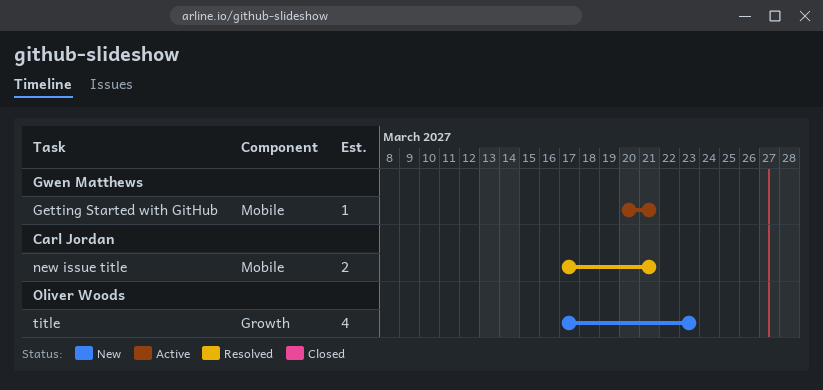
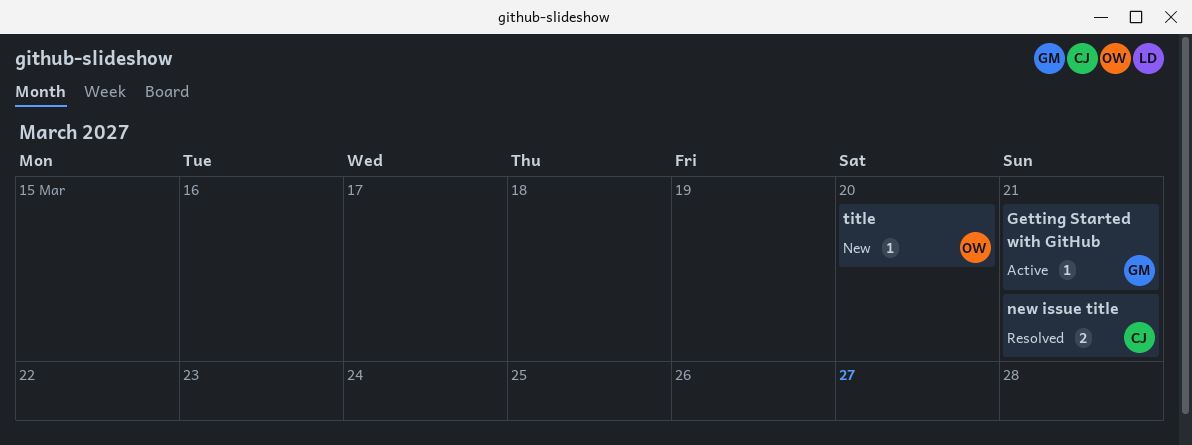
title, estimate: 4 -> 1
title, due: Mar 23 -> Mar 20

